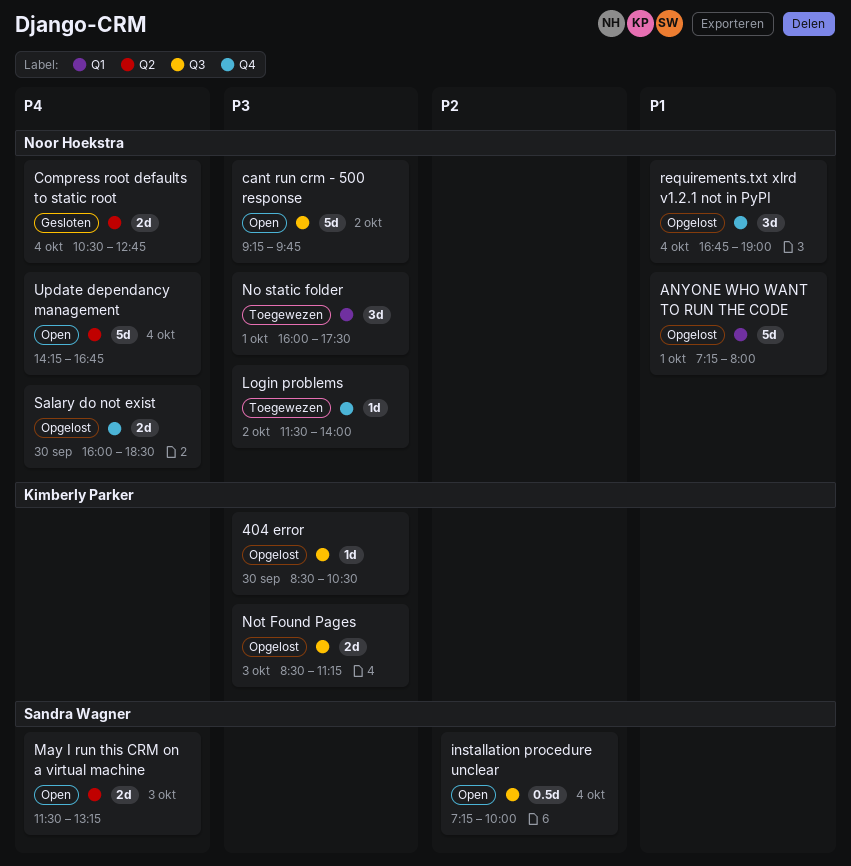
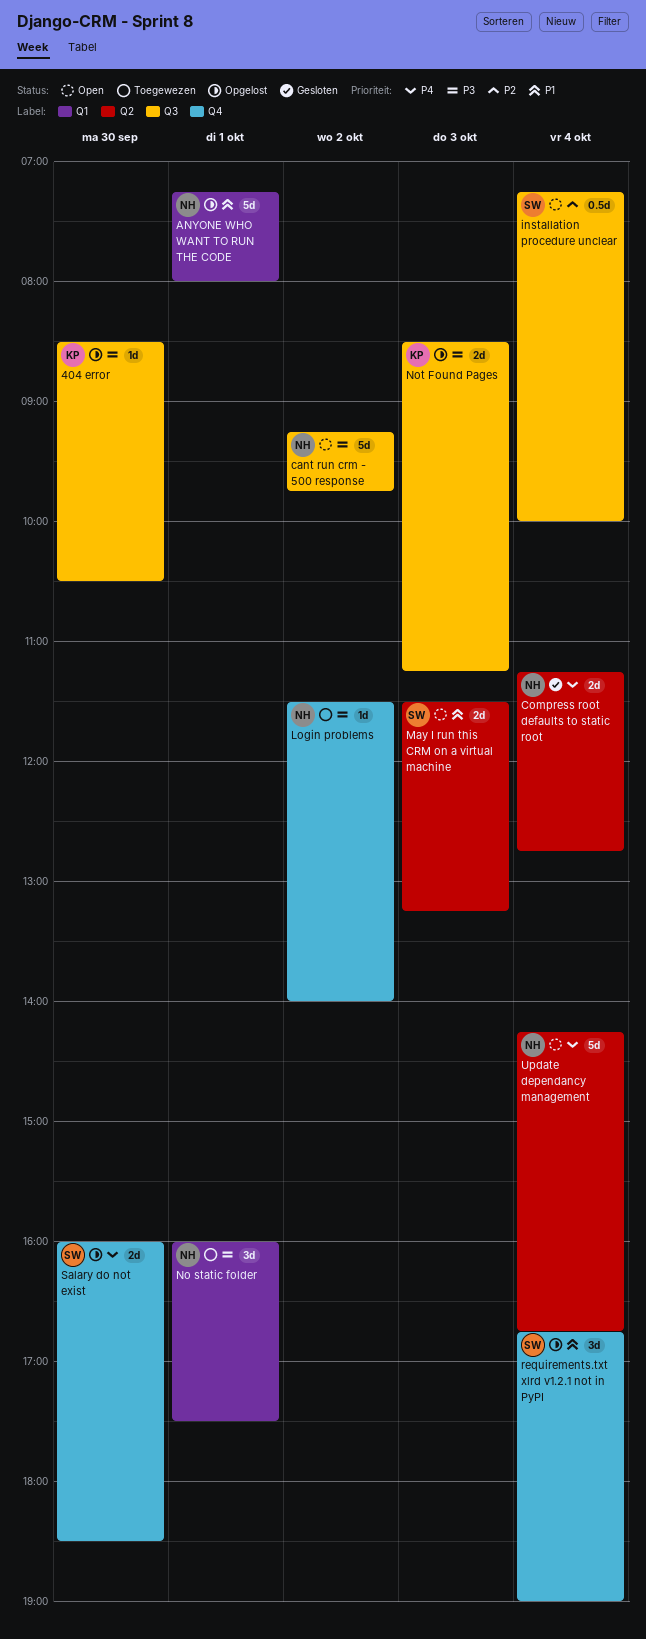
Compress root defaults to static root, begins: 10:30 -> 11:15
May I run this CRM on a virtual machine, priority: P4 -> P1
requirements.txt xlrd v1.2.1 not in PyPI, owner: Noor Hoekstra -> Sandra Wagner
Salary do not exist, owner: Noor Hoekstra -> Sandra Wagner

